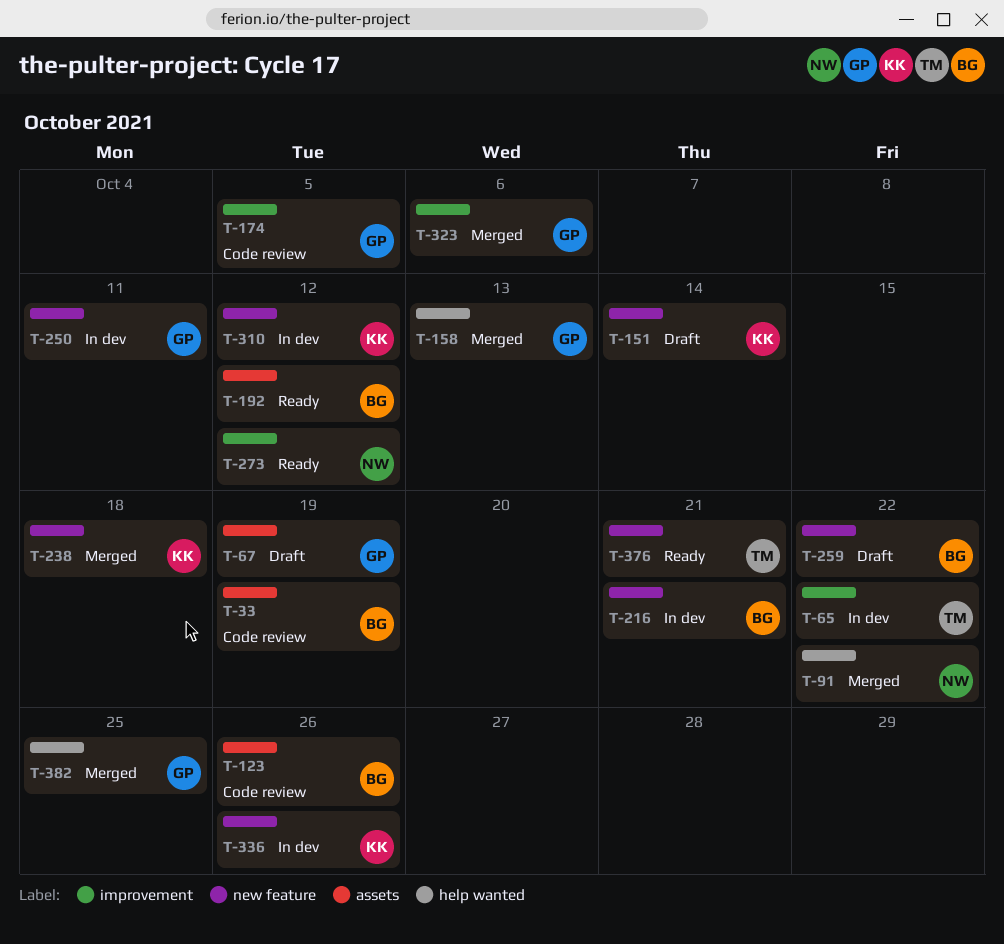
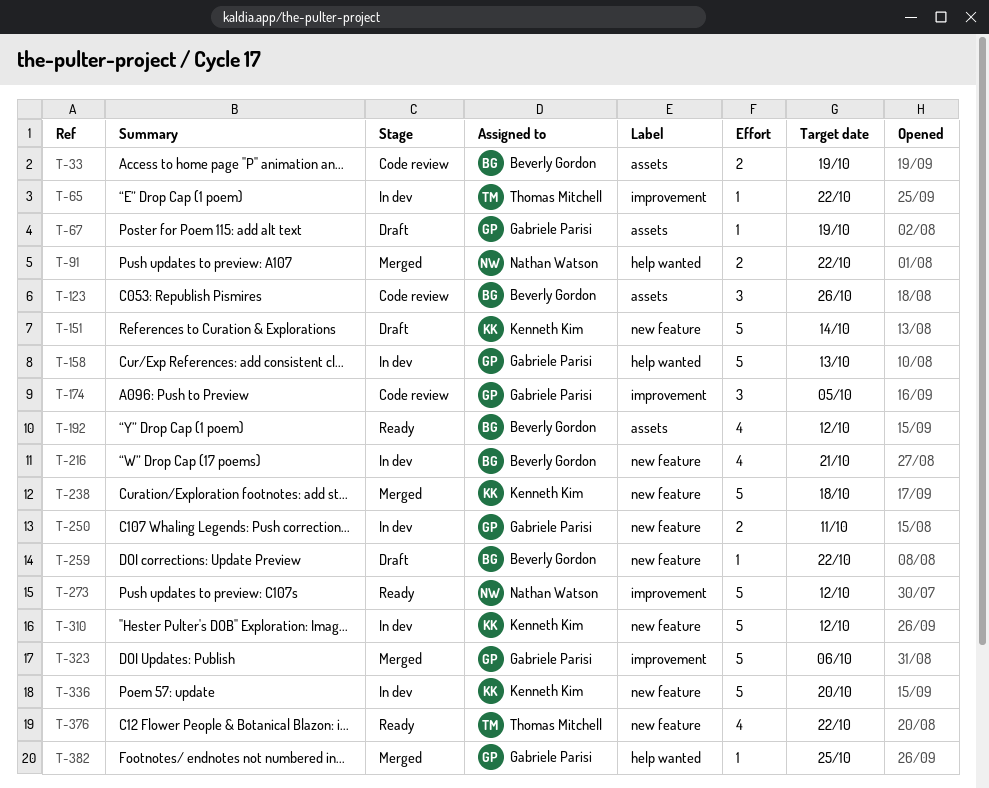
T-158, status: Merged -> In dev
T-336, due: Oct 26 -> Oct 20
T-376, due: Oct 21 -> Oct 22

